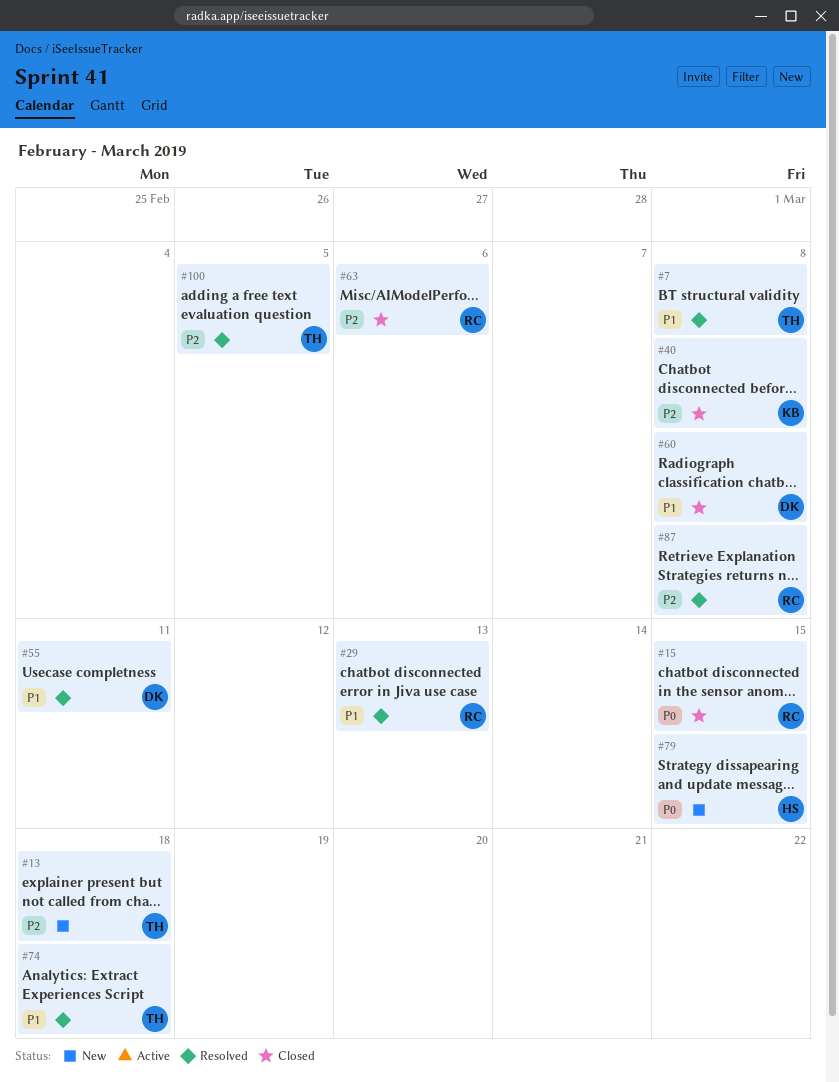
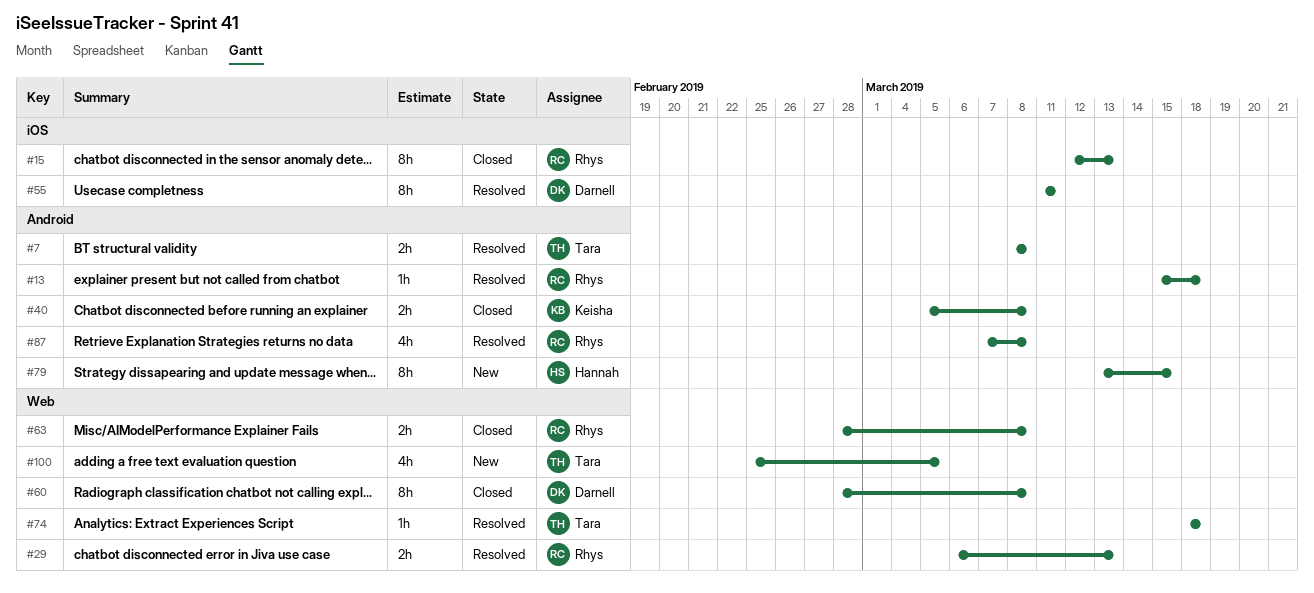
#13, status: New -> Resolved
#13, owner: Tara -> Rhys
#15, due: Mar 15 -> Mar 13
#63, due: Mar 6 -> Mar 8
#100, status: Resolved -> New

